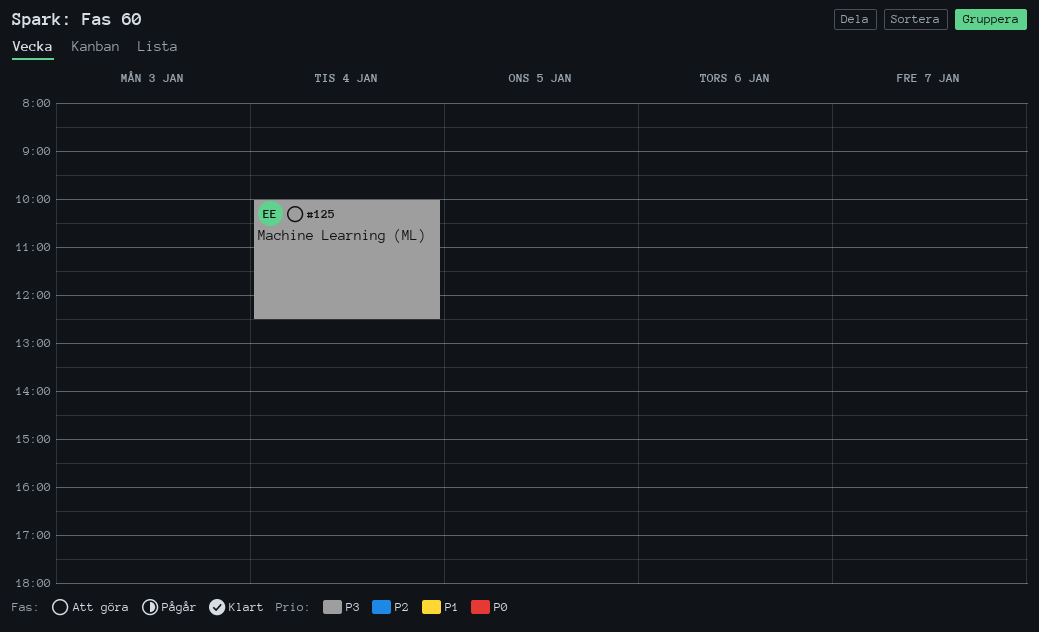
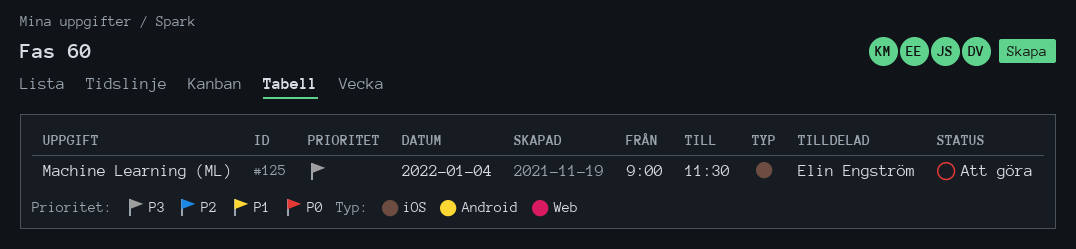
#125, begins: 10:00 -> 09:00
#125, ends: 12:30 -> 11:30

